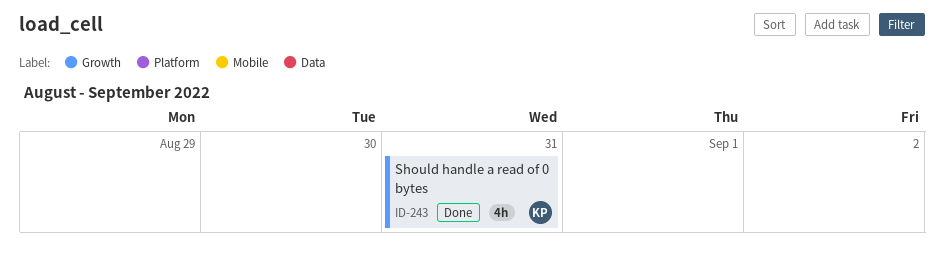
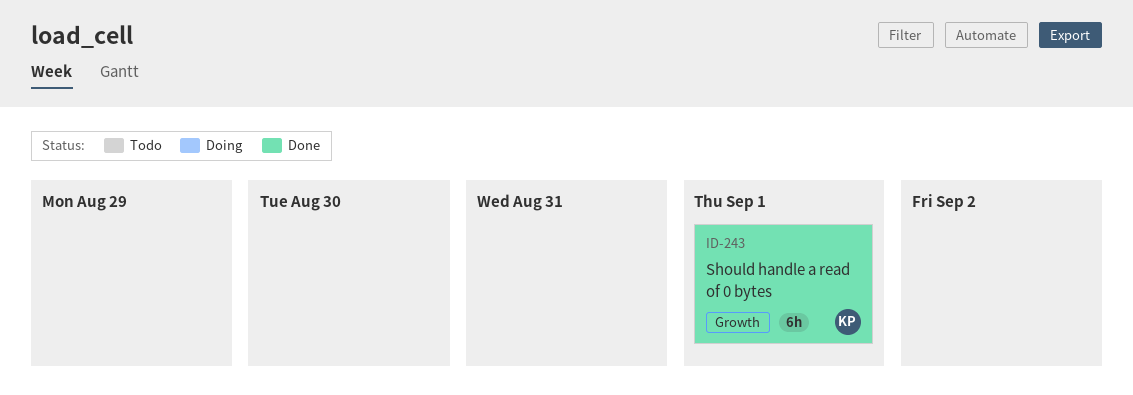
ID-243, estimate: 4h -> 6h
ID-243, due: Aug 31 -> Sep 1

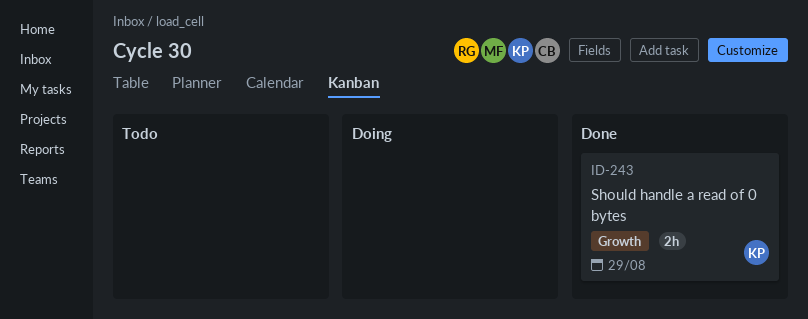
ID-243, estimate: 6h -> 2h
ID-243, due: Sep 1 -> Aug 29

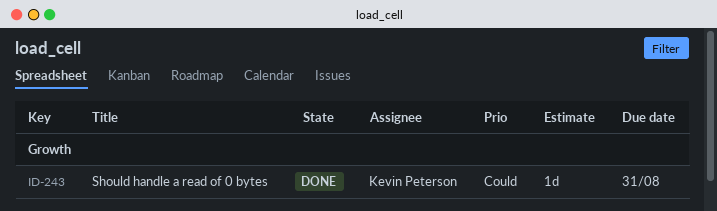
ID-243, estimate: 2h -> 1d
ID-243, due: Aug 29 -> Aug 31

